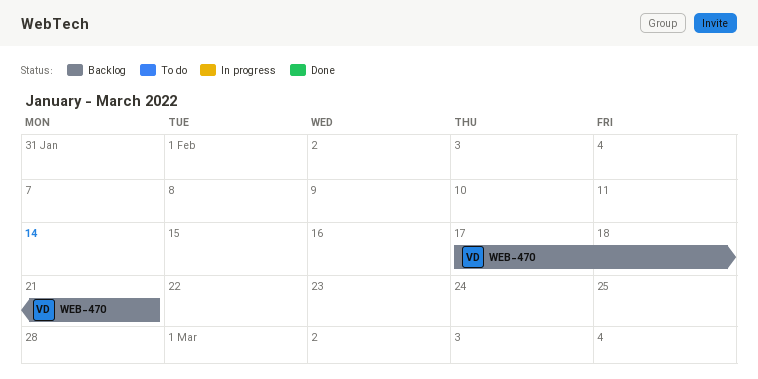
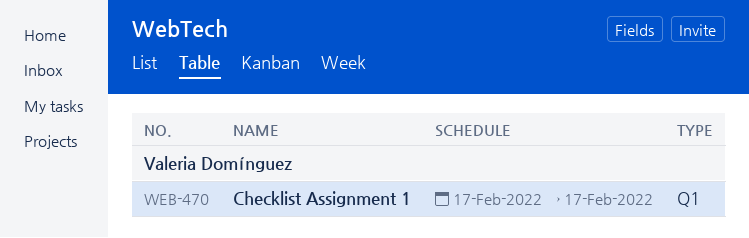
WEB-470, due: Feb 21 -> Feb 17

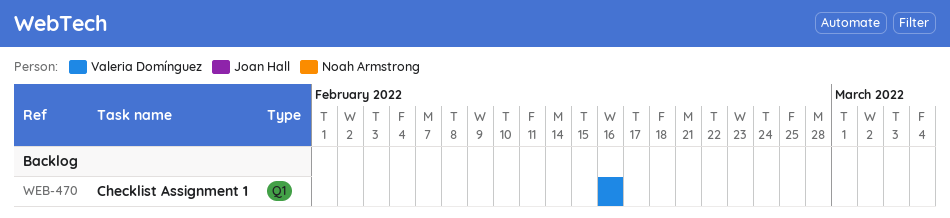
WEB-470, start: Feb 17 -> Feb 16
WEB-470, due: Feb 17 -> Feb 16

